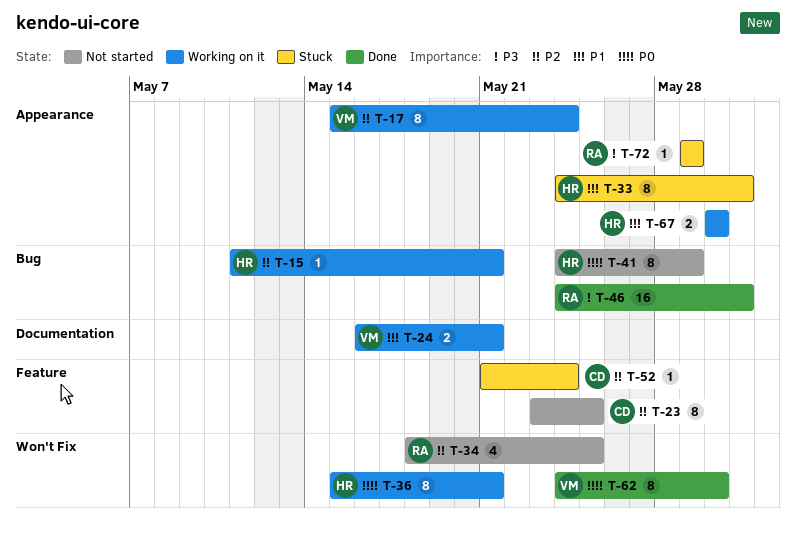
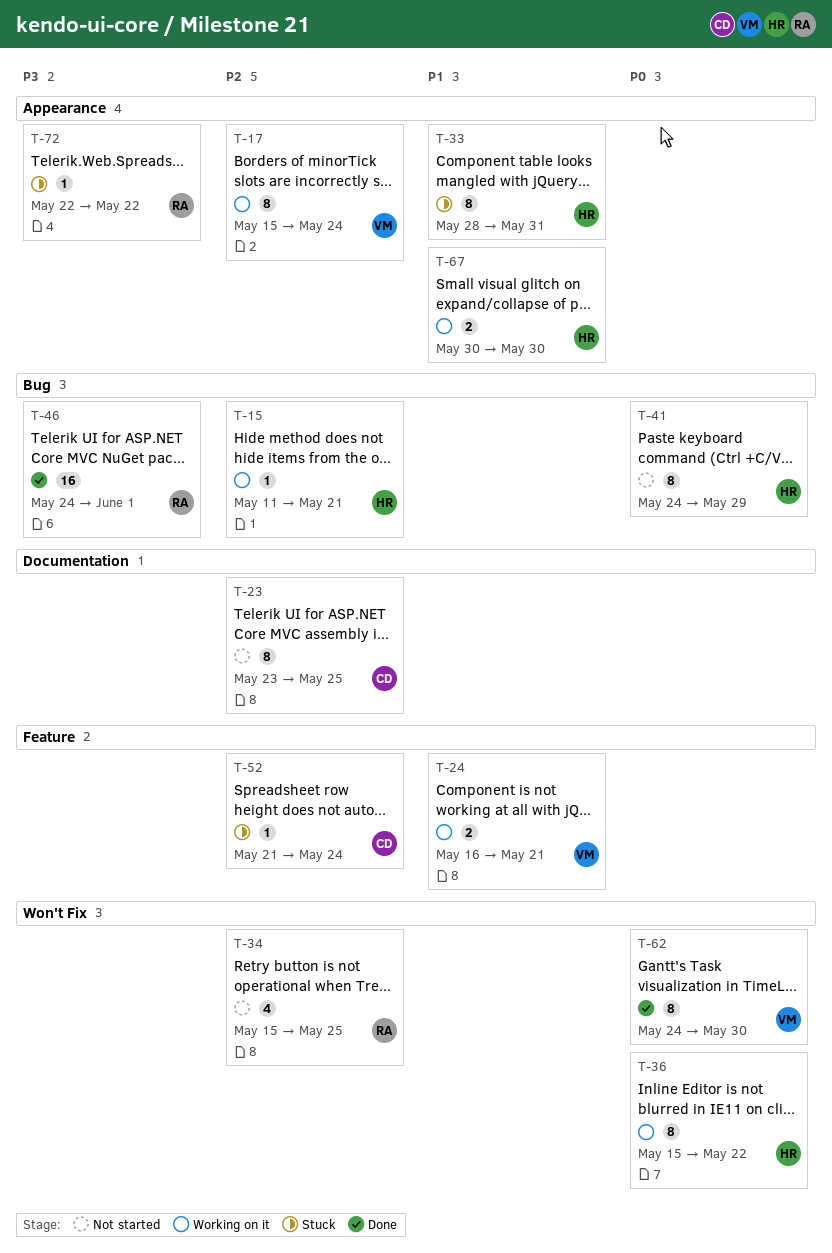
T-23, label: Feature -> Documentation
T-24, label: Documentation -> Feature
T-33, start: May 24 -> May 28
T-34, start: May 18 -> May 15
T-36, due: May 21 -> May 22
T-46, due: May 31 -> Jun 1
T-72, start: May 29 -> May 22
T-72, due: May 29 -> May 22

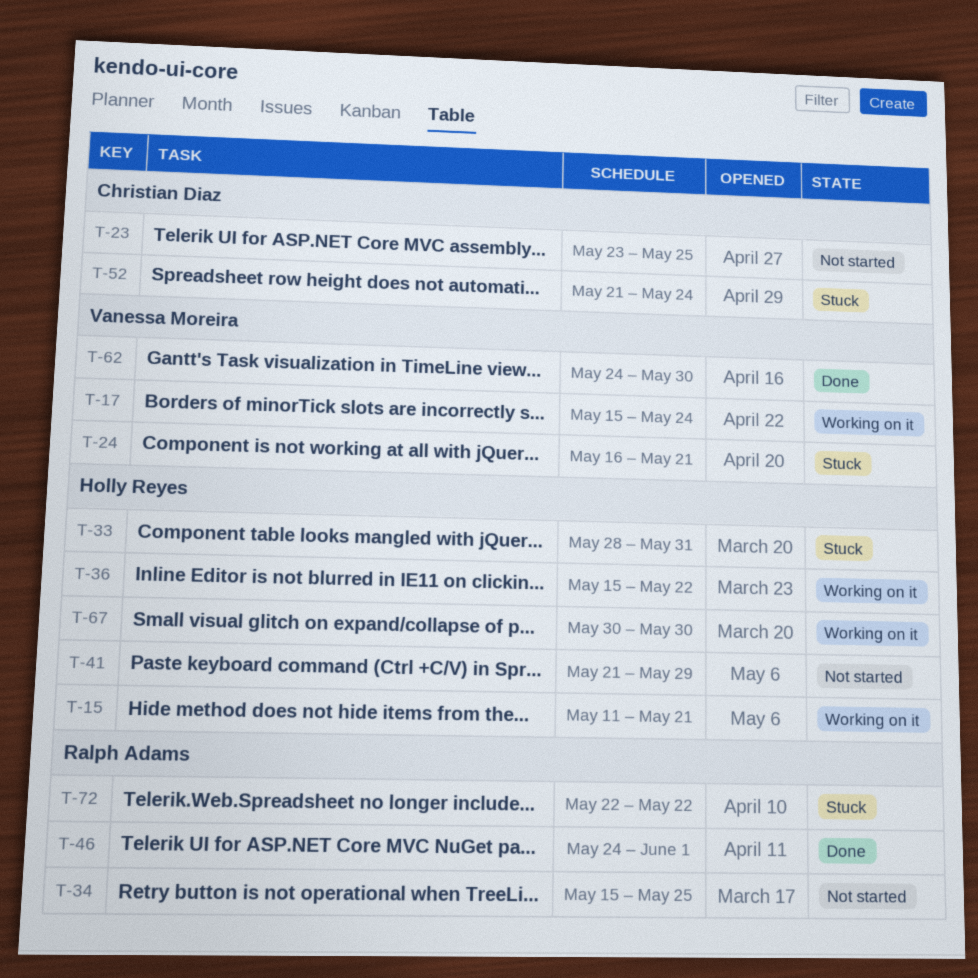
T-24, status: Working on it -> Stuck
T-41, start: May 24 -> May 21

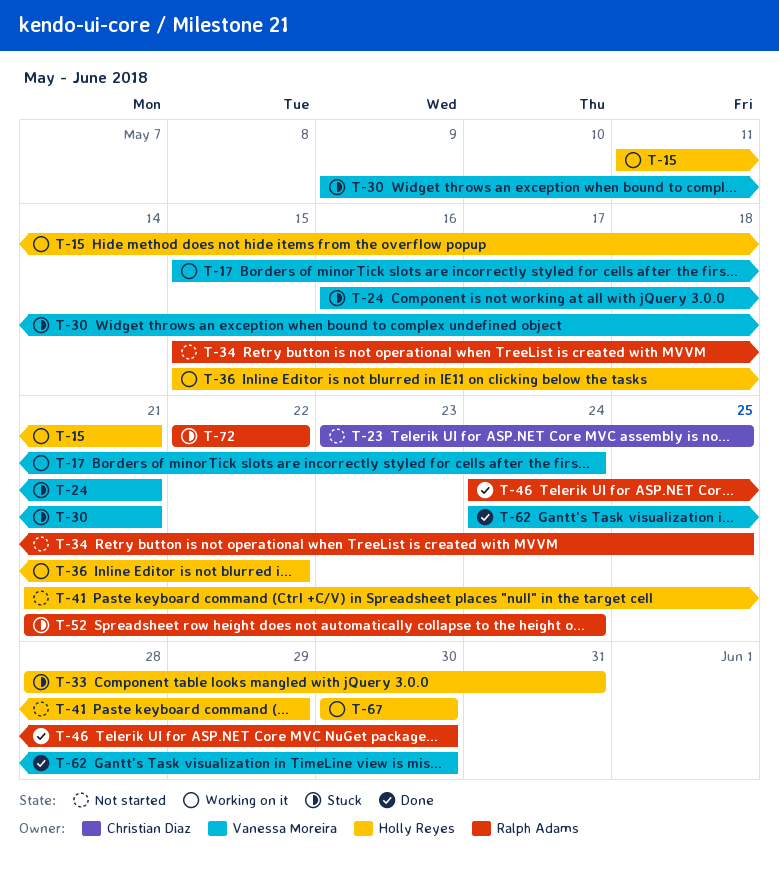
T-30: none -> present
T-46, due: Jun 1 -> May 30
T-52, owner: Christian Diaz -> Ralph Adams

